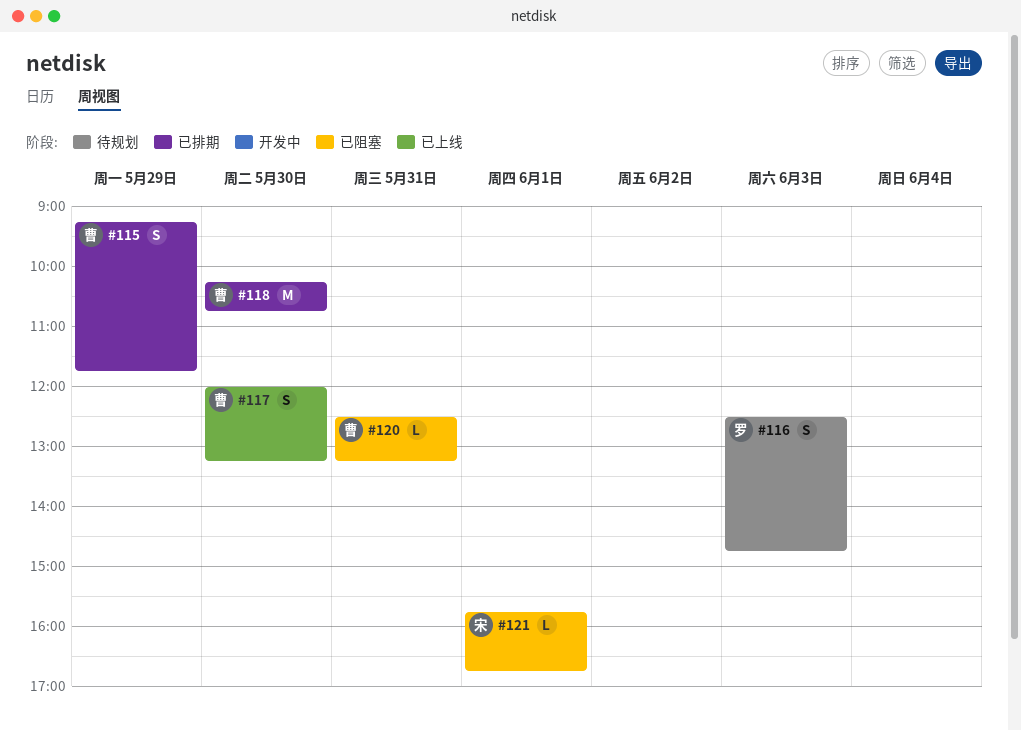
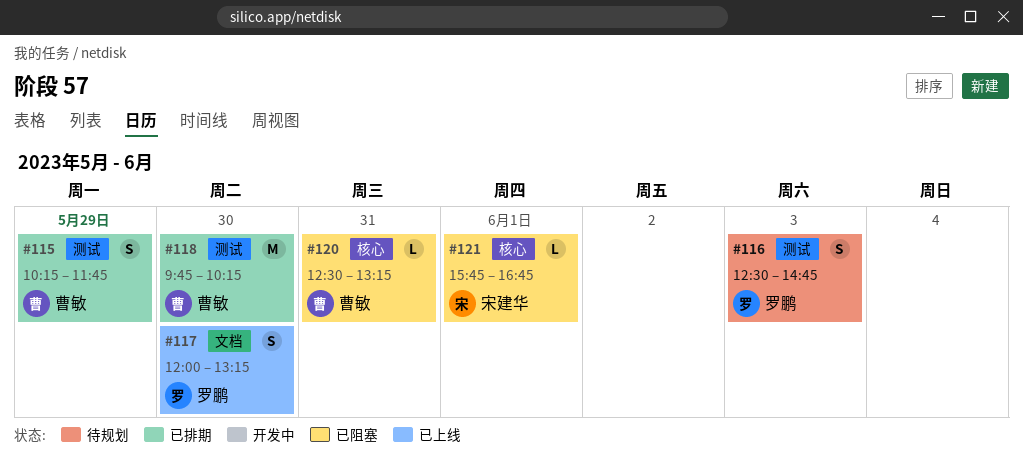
#115, begins: 09:15 -> 10:15
#117, owner: 曹敏 -> 罗鹏
#118, begins: 10:15 -> 09:45
#118, ends: 10:45 -> 10:15

